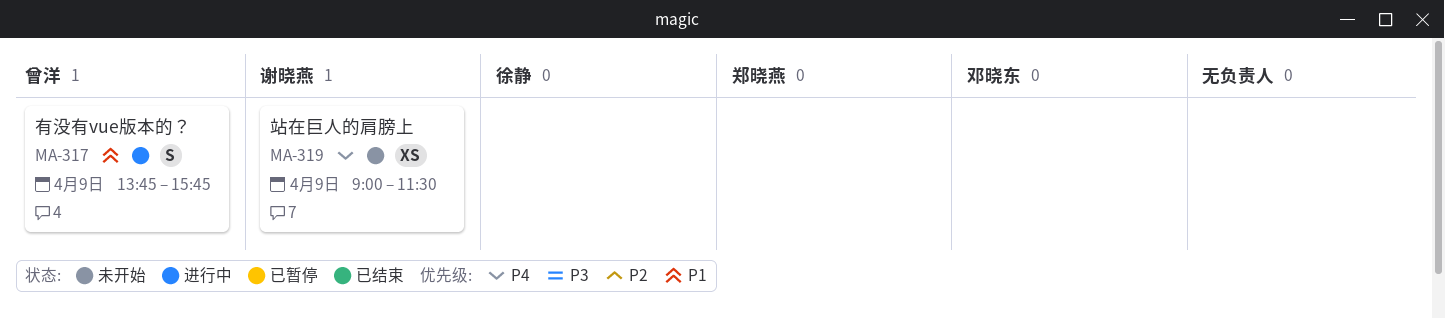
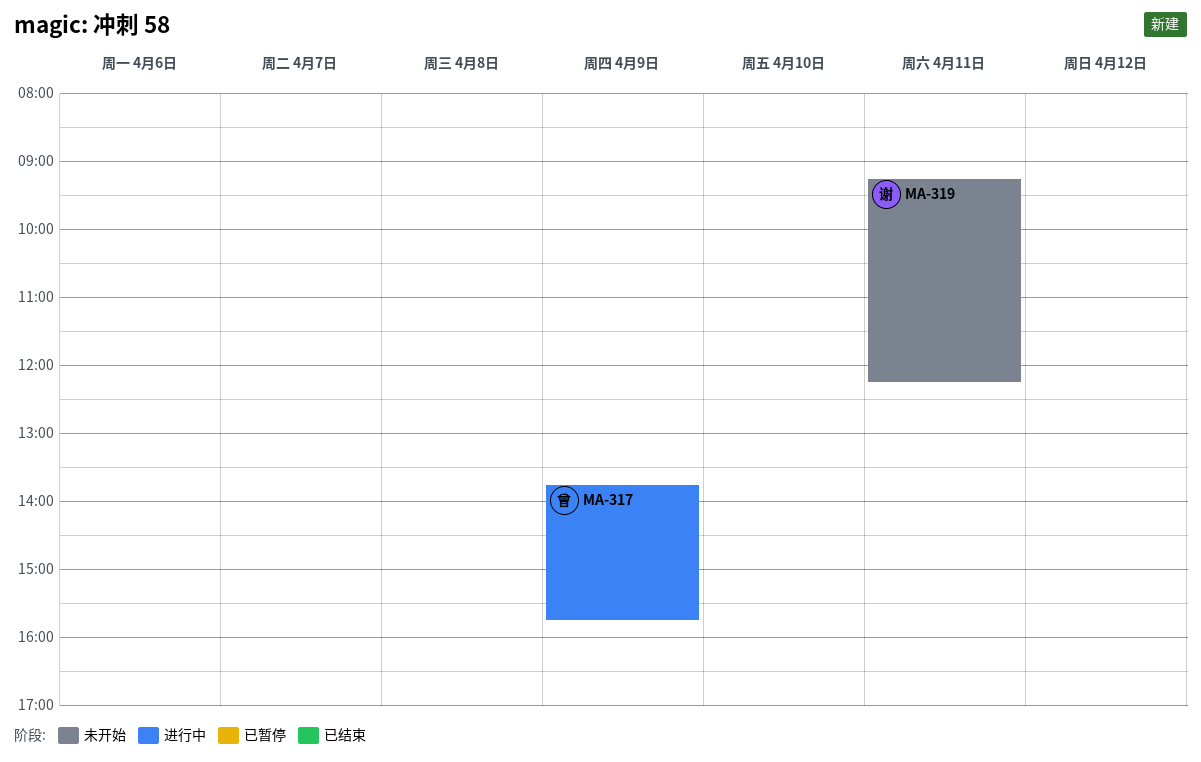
MA-319, day: Apr 9 -> Apr 11
MA-319, begins: 09:00 -> 09:15
MA-319, ends: 11:30 -> 12:15

